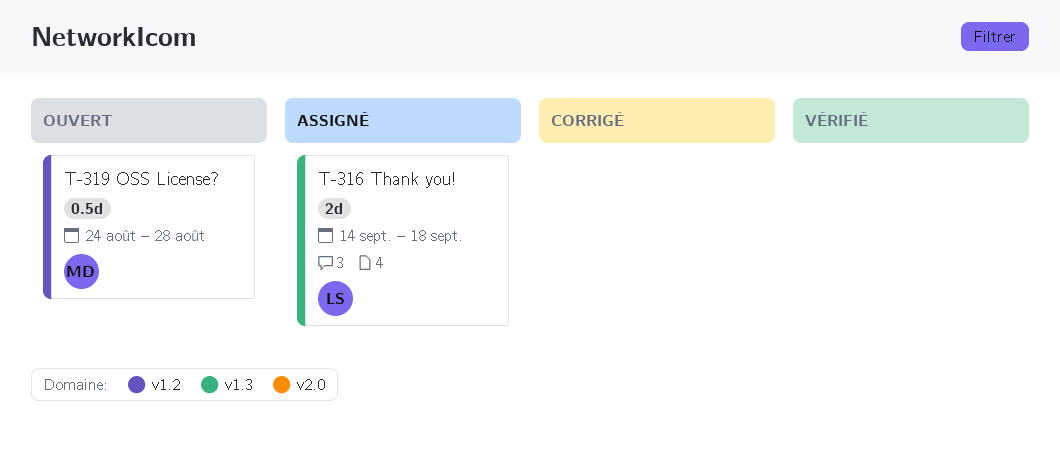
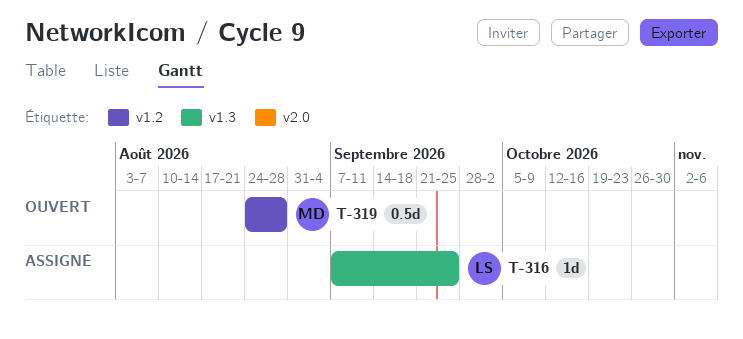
T-316, estimate: 2d -> 1d
T-316, start: Sep 14 -> Sep 7
T-316, due: Sep 18 -> Sep 25

